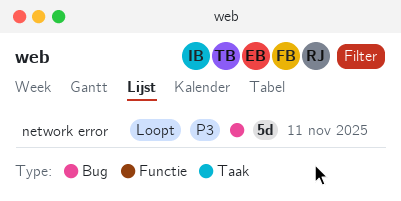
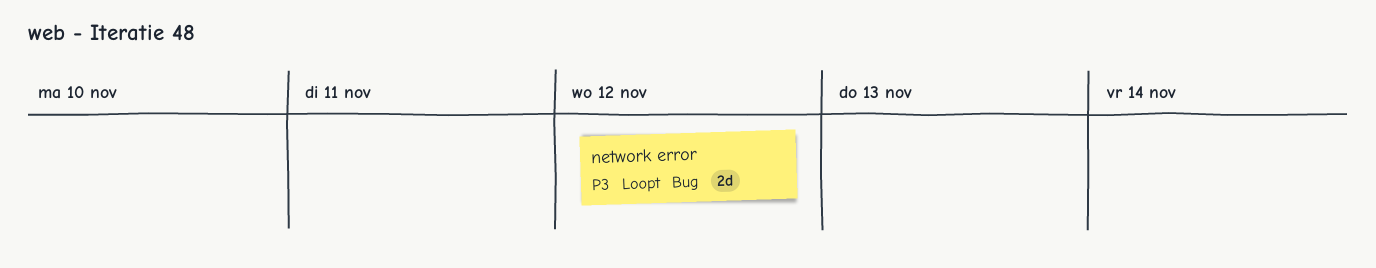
network error, estimate: 5d -> 2d
network error, due: Nov 11 -> Nov 12

